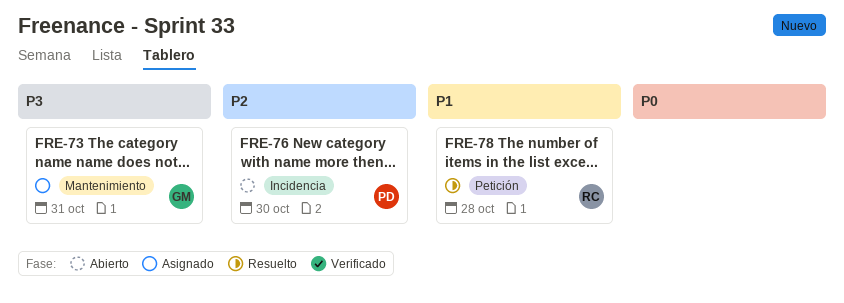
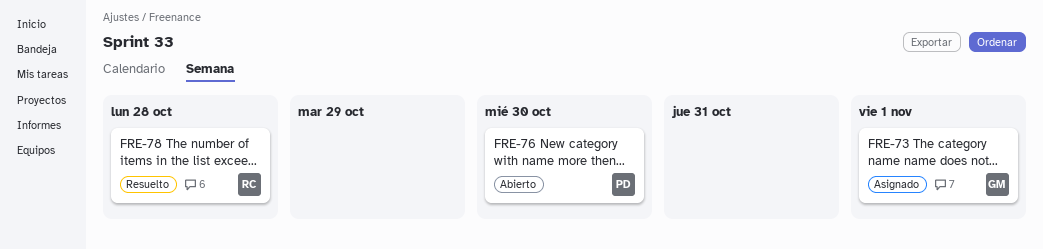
FRE-73, due: Oct 31 -> Nov 1

